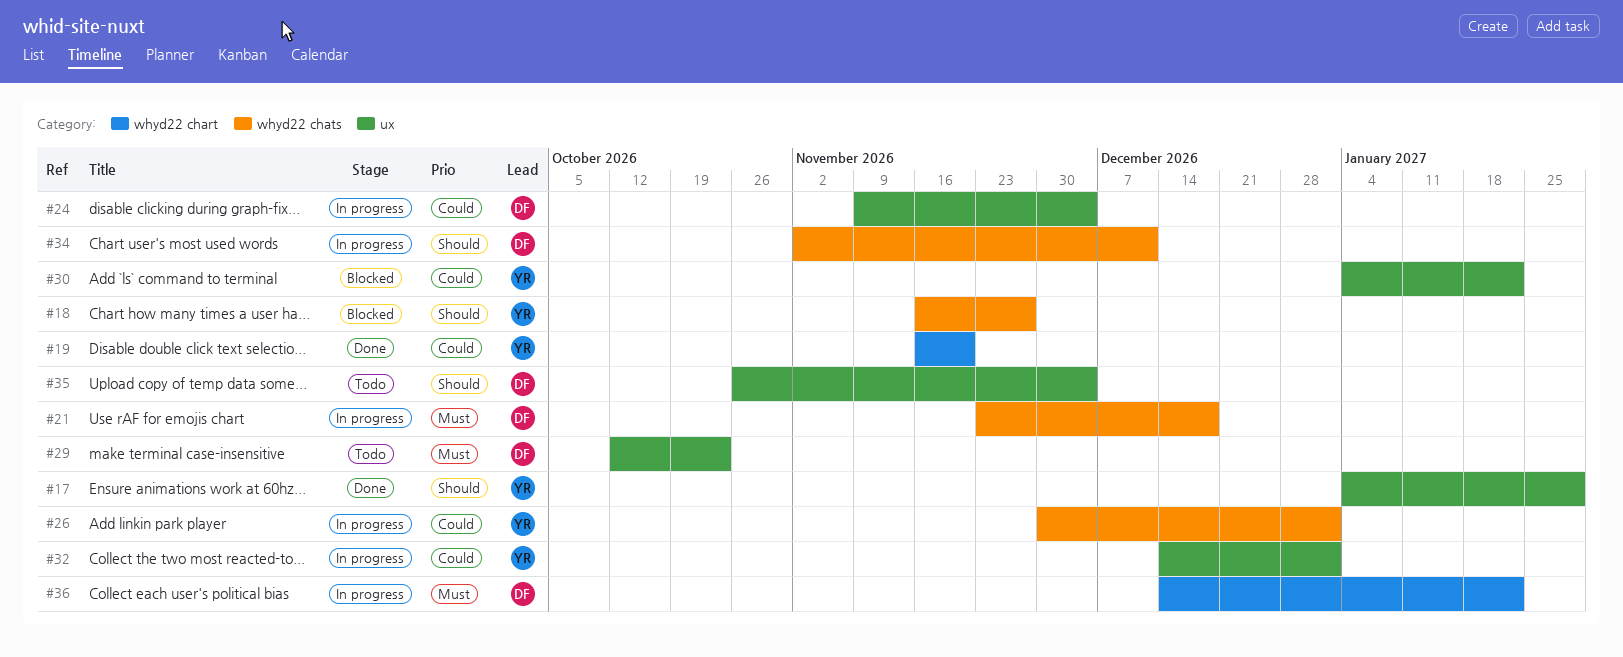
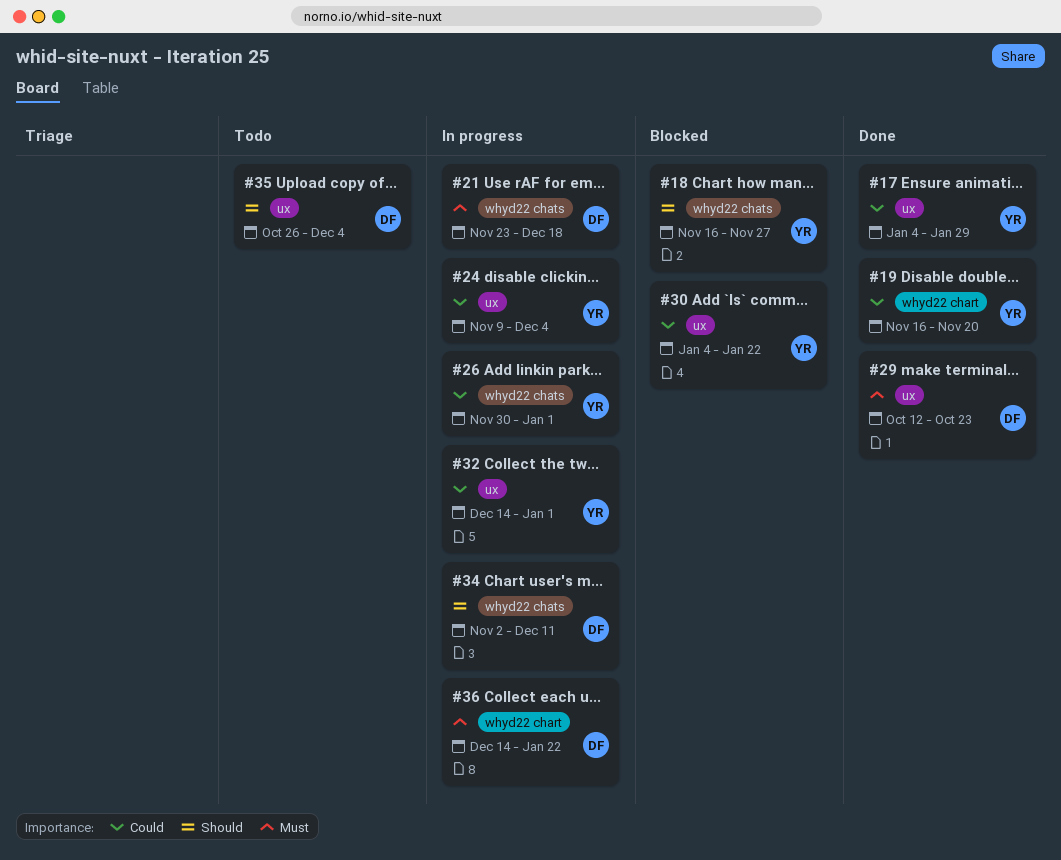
#17, priority: Should -> Could
#24, owner: DF -> YR
#29, status: Todo -> Done

